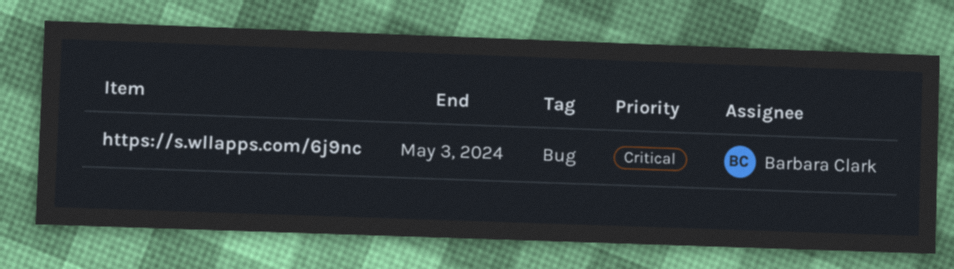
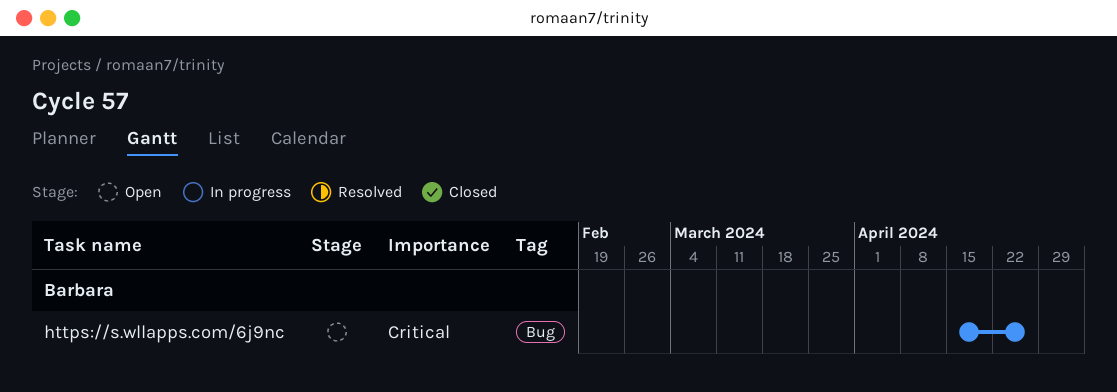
https://s.wllapps.com/6j9nc, due: May 3 -> Apr 26

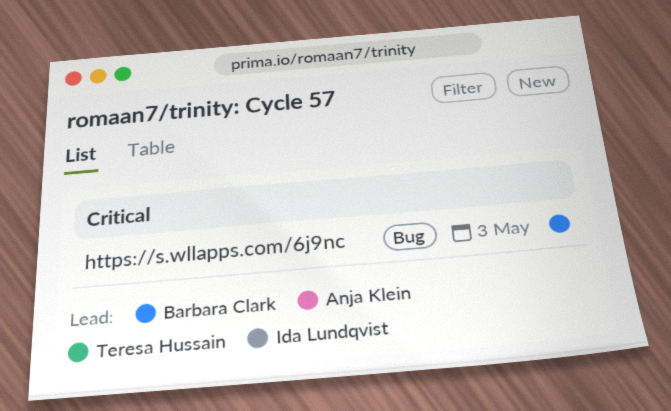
https://s.wllapps.com/6j9nc, due: Apr 26 -> May 3

